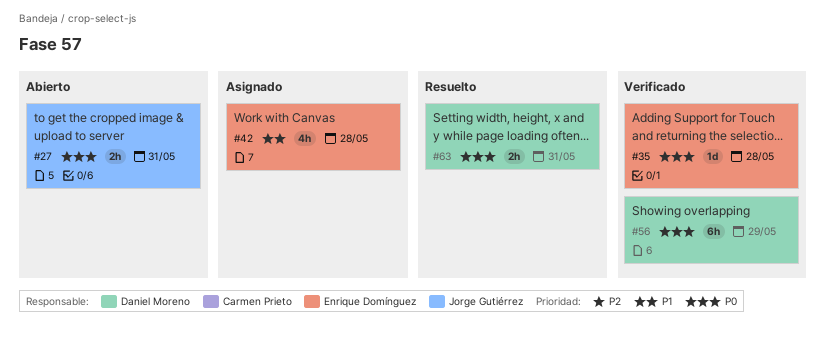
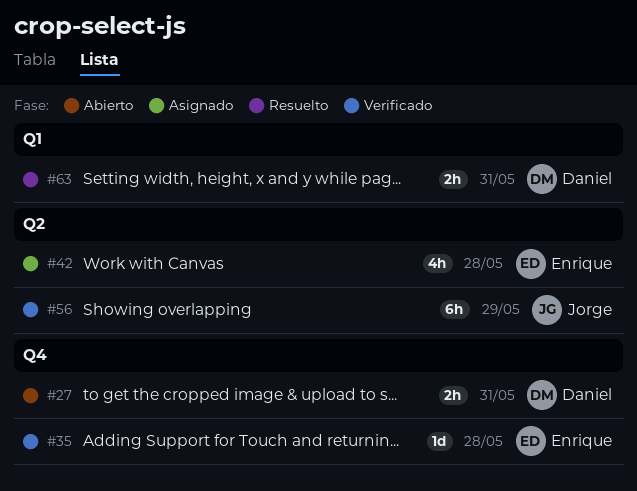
#27, owner: Jorge Gutiérrez -> Daniel Moreno
#56, owner: Daniel Moreno -> Jorge Gutiérrez

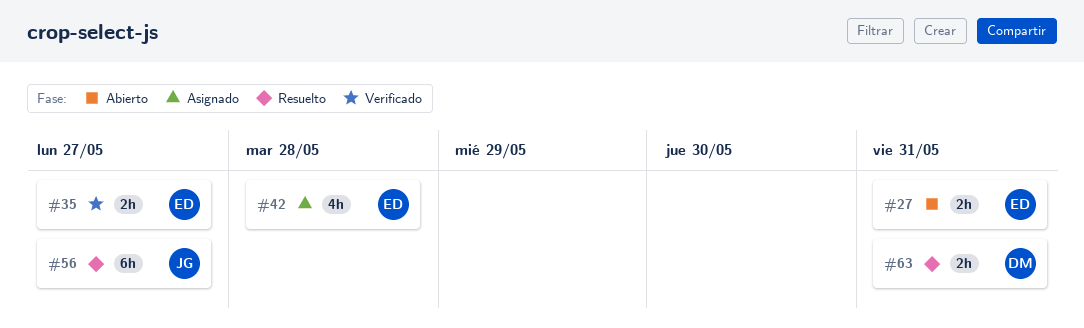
#27, owner: Daniel -> Enrique
#35, estimate: 1d -> 2h
#35, due: May 28 -> May 27
#56, status: Verificado -> Resuelto
#56, due: May 29 -> May 27

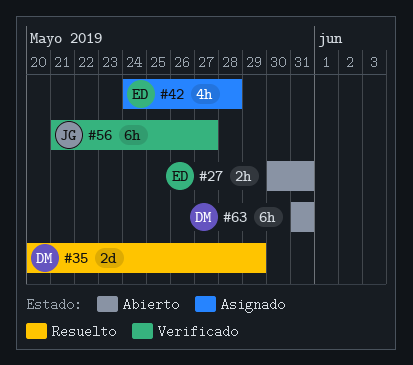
#35, status: Verificado -> Resuelto
#35, owner: ED -> DM
#35, estimate: 2h -> 2d
#35, due: May 27 -> May 29
#56, status: Resuelto -> Verificado
#63, status: Resuelto -> Abierto
#63, estimate: 2h -> 6h

